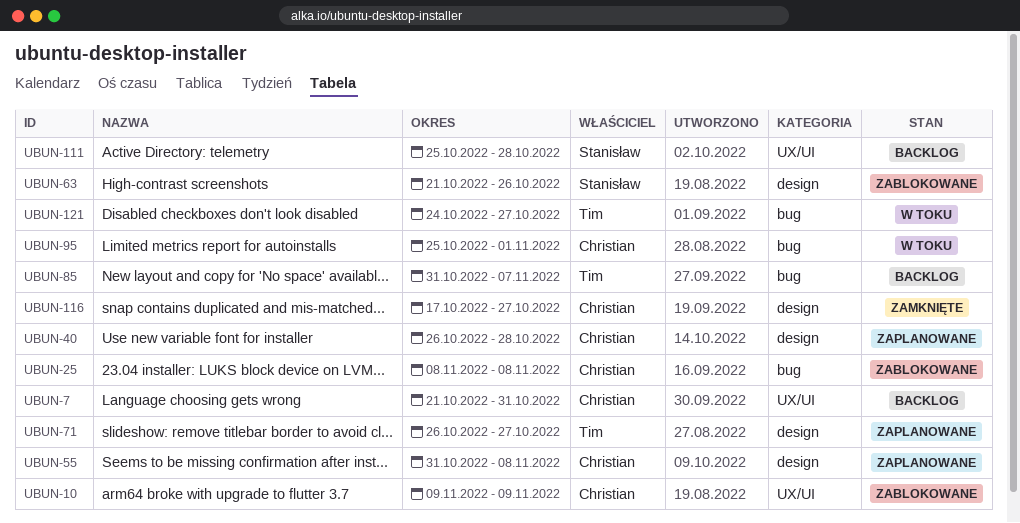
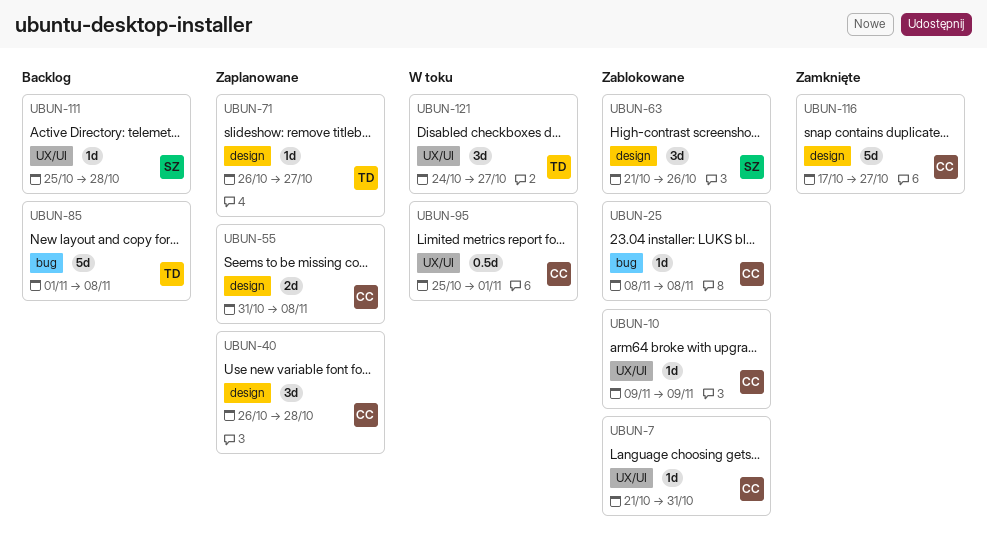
UBUN-7, status: Backlog -> Zablokowane
UBUN-85, start: Oct 31 -> Nov 1
UBUN-85, due: Nov 7 -> Nov 8
UBUN-95, label: bug -> UX/UI
UBUN-121, label: bug -> UX/UI

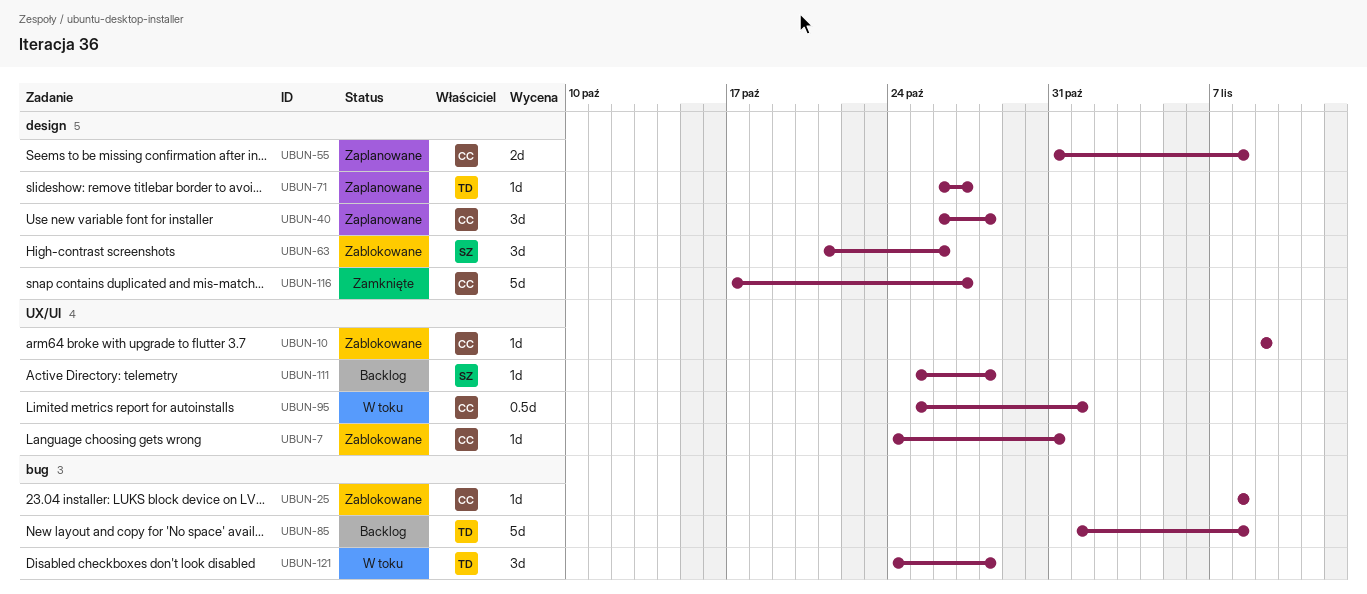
UBUN-7, start: Oct 21 -> Oct 24
UBUN-121, label: UX/UI -> bug
UBUN-121, due: Oct 27 -> Oct 28

